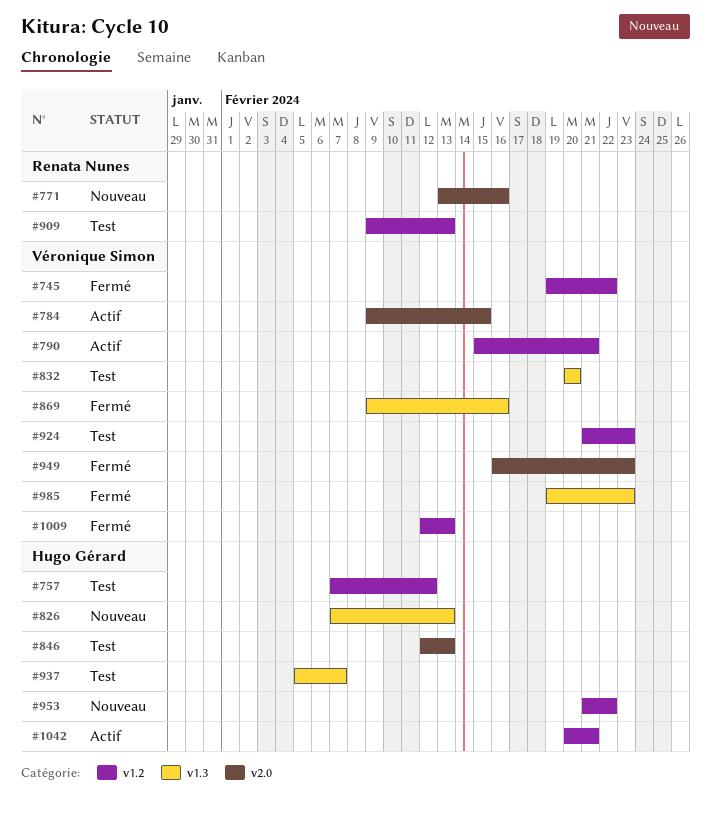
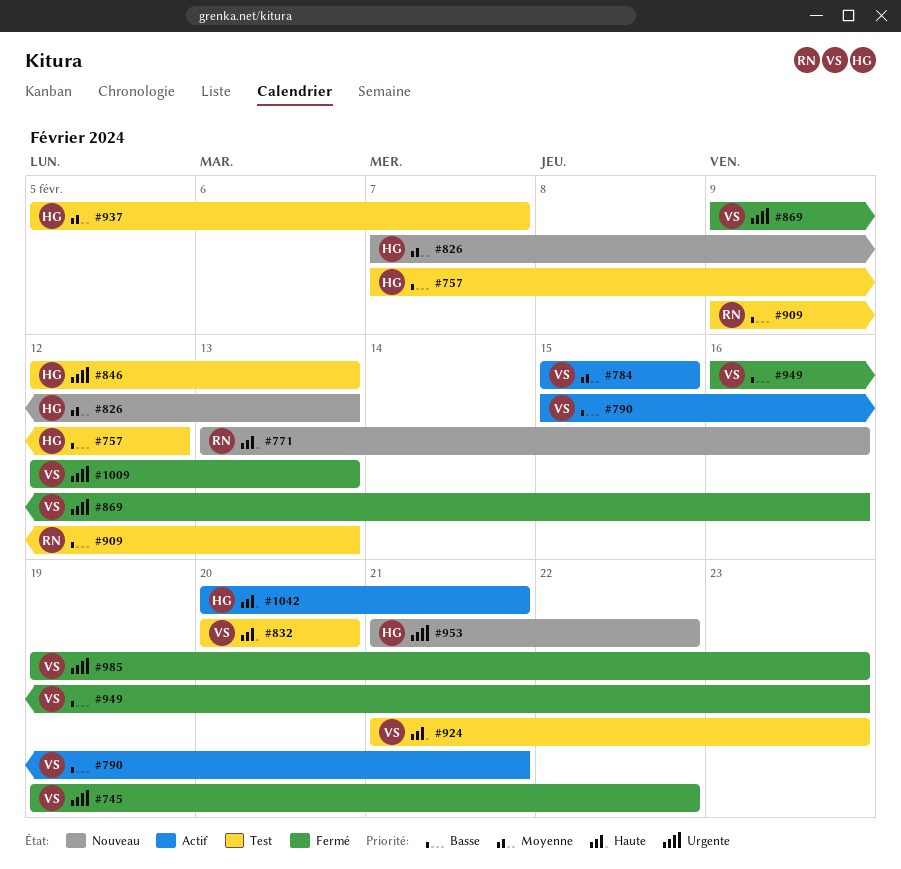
#784, start: Feb 9 -> Feb 15

